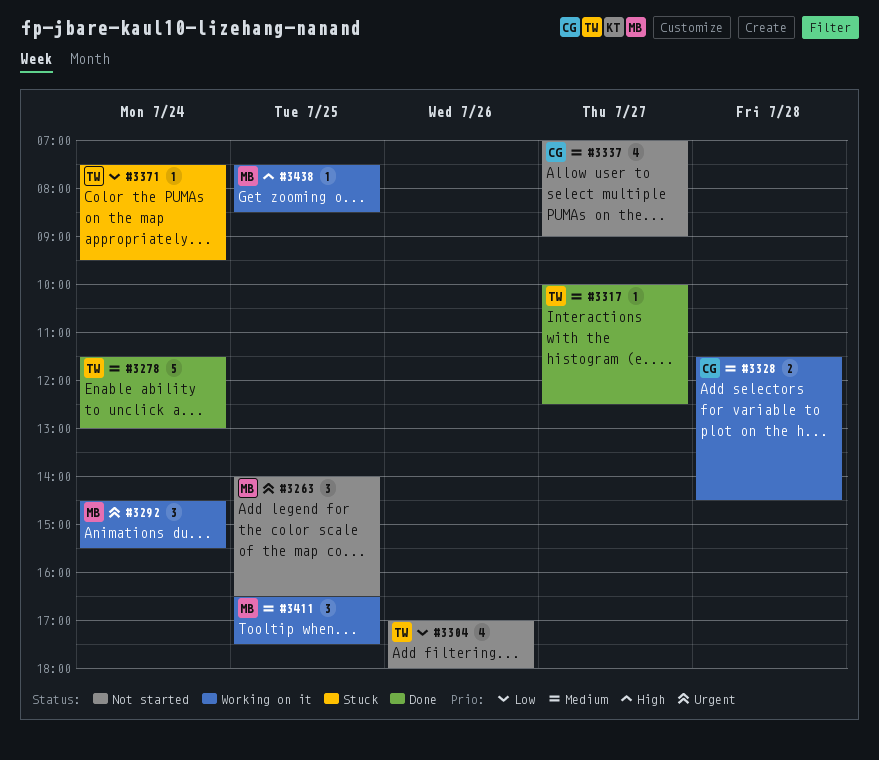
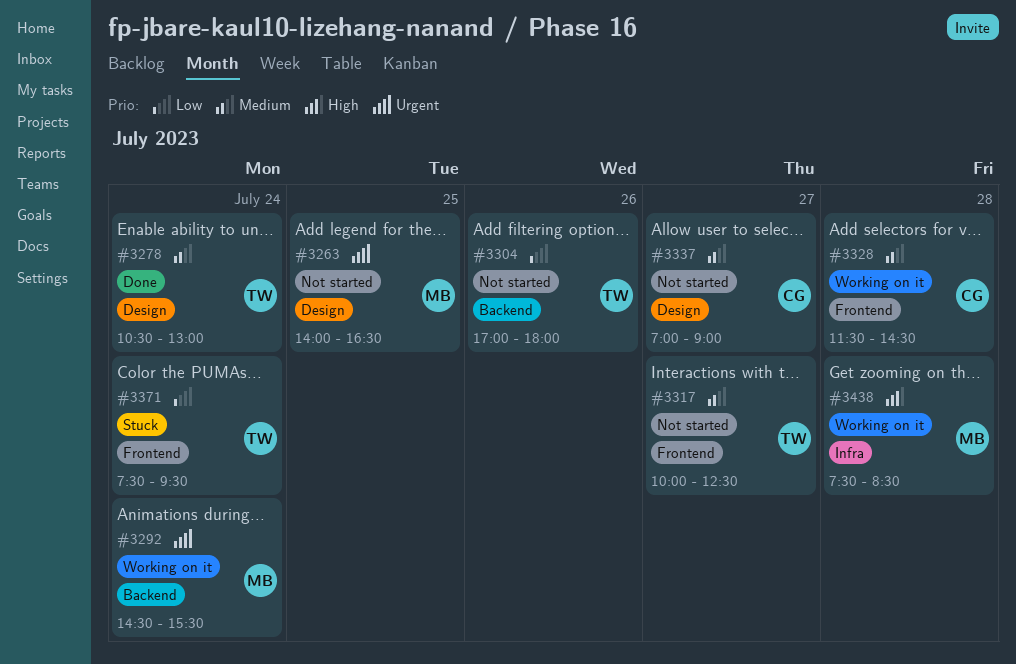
#3278, begins: 11:30 -> 10:30
#3317, status: Done -> Not started
#3411: present -> none
#3438, day: Jul 25 -> Jul 28

